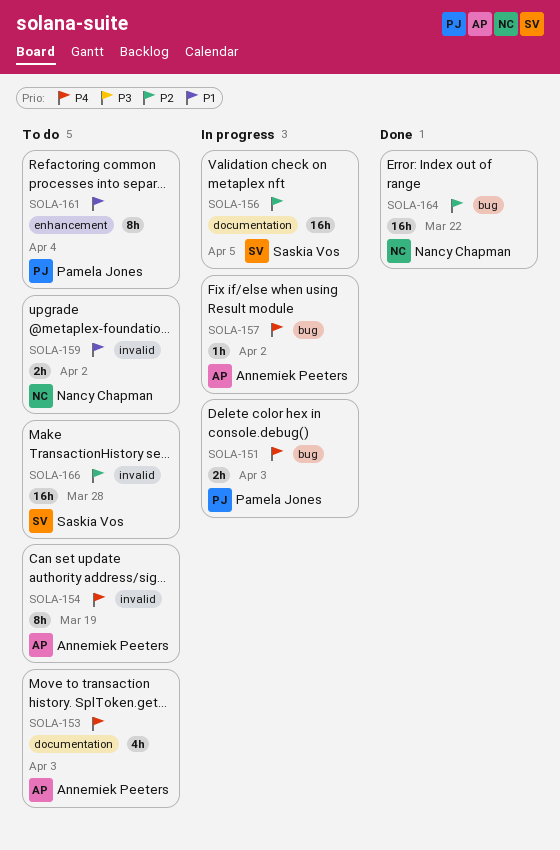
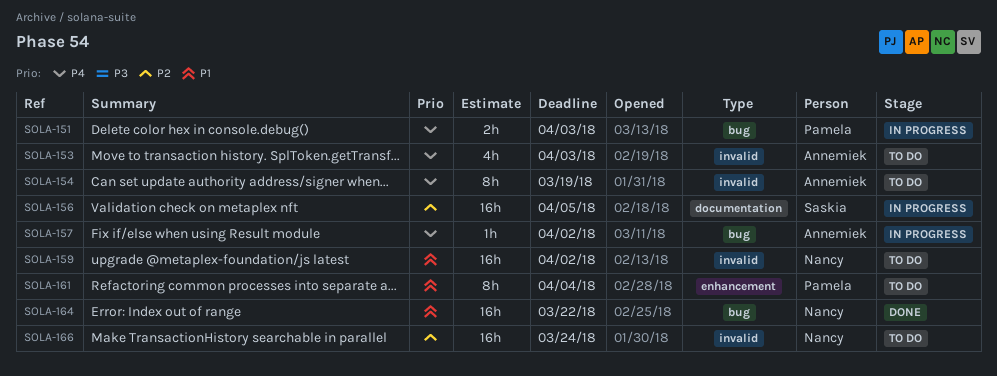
SOLA-153, label: documentation -> invalid
SOLA-159, estimate: 2h -> 16h
SOLA-164, priority: P2 -> P1
SOLA-166, owner: Saskia Vos -> Nancy Chapman
SOLA-166, due: Mar 28 -> Mar 24

